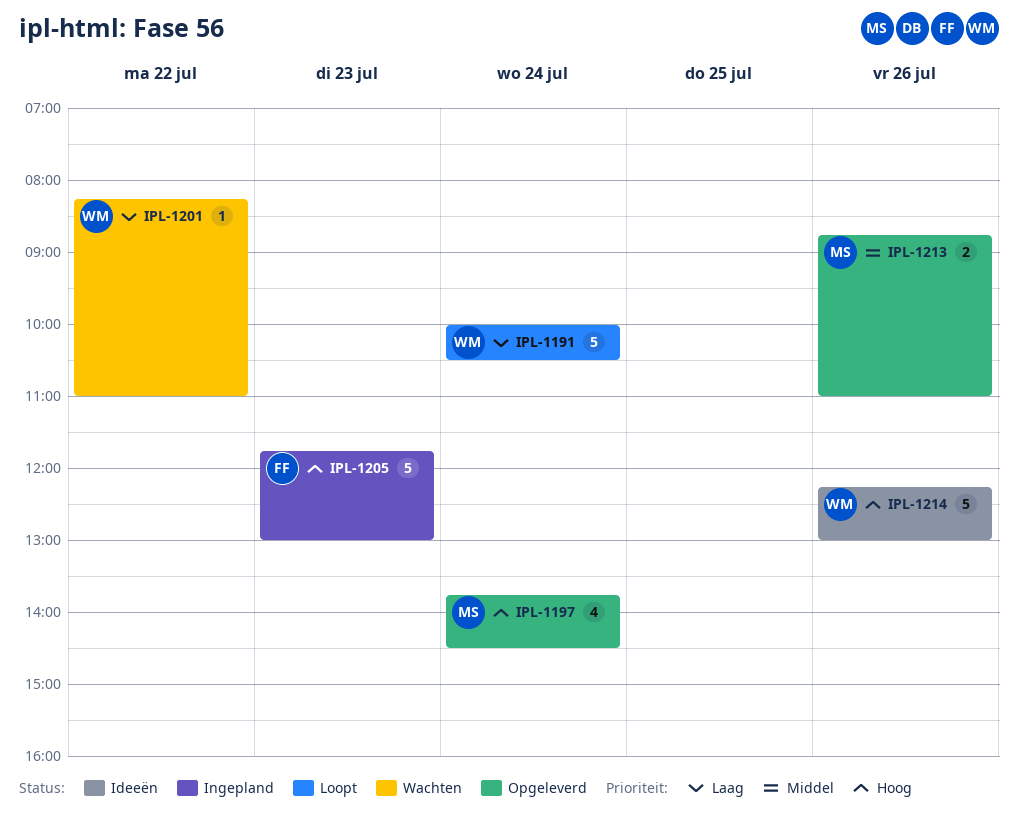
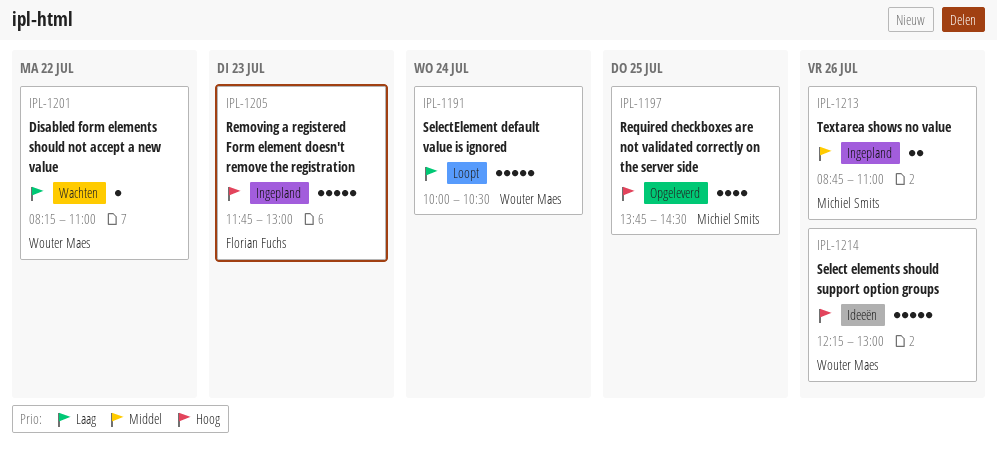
IPL-1197, day: Jul 24 -> Jul 25
IPL-1213, status: Opgeleverd -> Ingepland

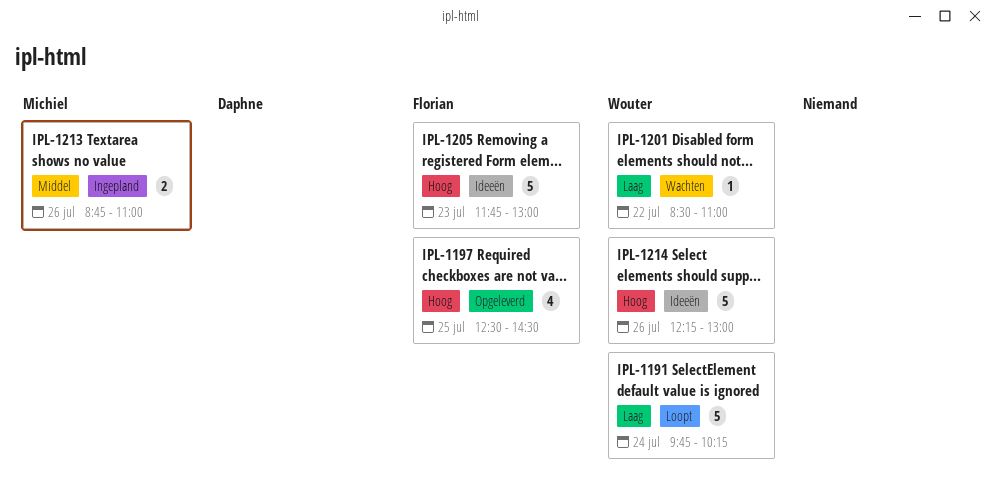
IPL-1191, begins: 10:00 -> 09:45
IPL-1191, ends: 10:30 -> 10:15
IPL-1197, owner: Michiel Smits -> Florian Fuchs
IPL-1197, begins: 13:45 -> 12:30
IPL-1201, begins: 08:15 -> 08:30
IPL-1205, status: Ingepland -> Ideeën

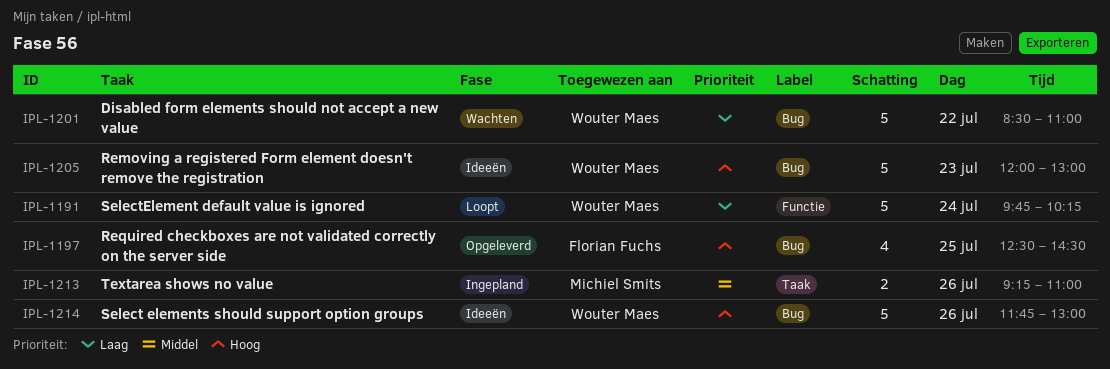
IPL-1201, estimate: 1 -> 5
IPL-1205, owner: Florian Fuchs -> Wouter Maes
IPL-1205, begins: 11:45 -> 12:00
IPL-1213, begins: 08:45 -> 09:15
IPL-1214, begins: 12:15 -> 11:45

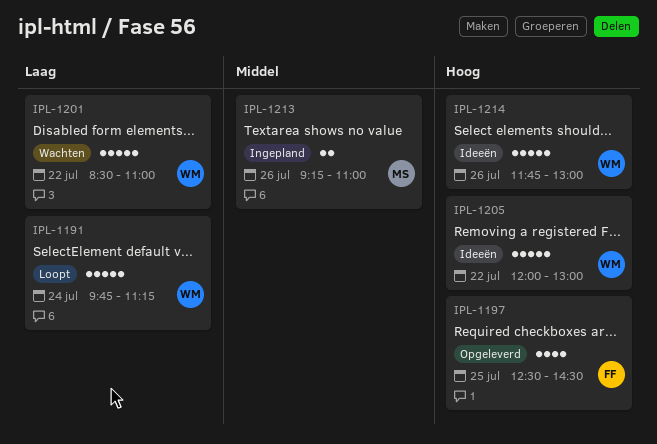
IPL-1191, ends: 10:15 -> 11:15
IPL-1205, day: Jul 23 -> Jul 22

